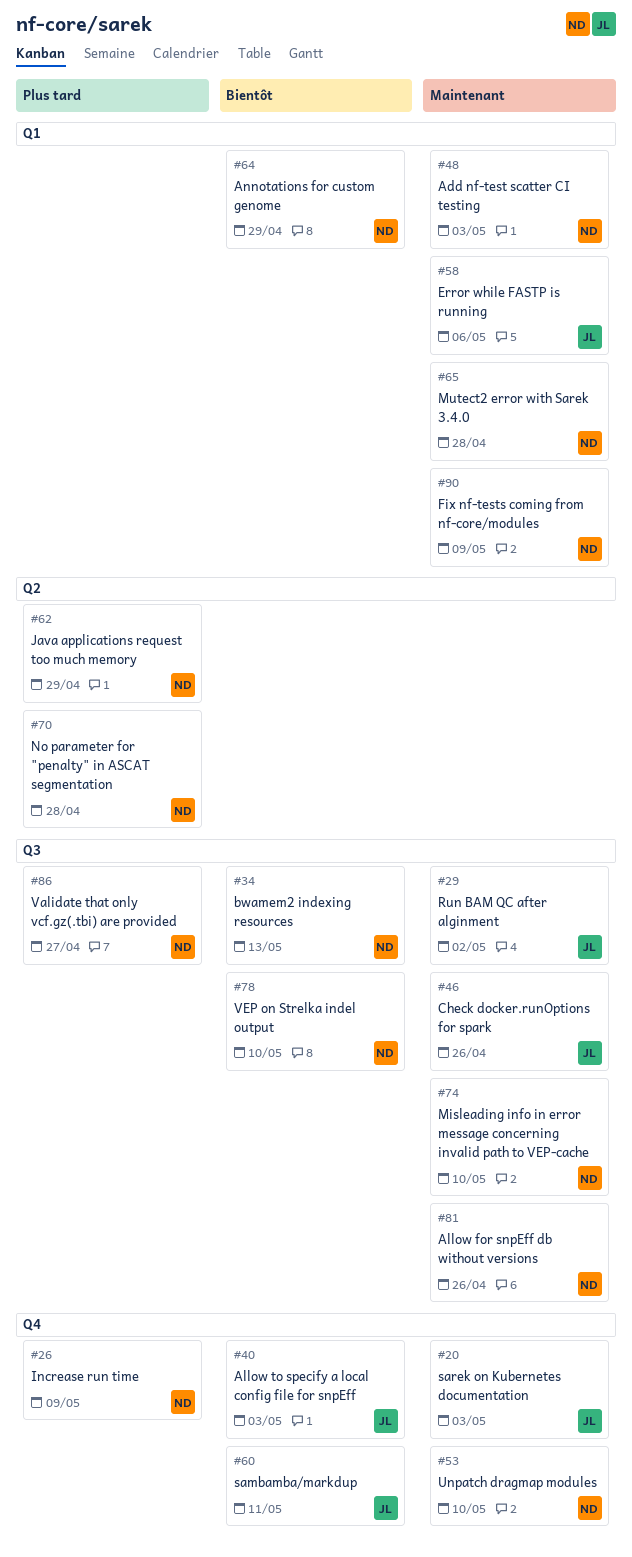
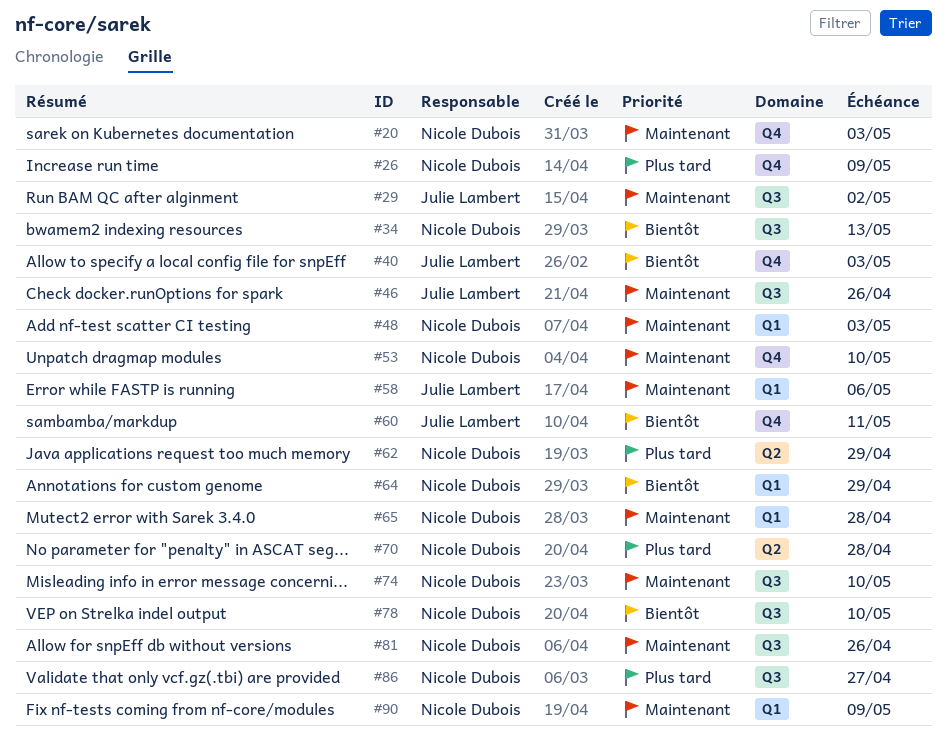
#20, owner: Julie Lambert -> Nicole Dubois

